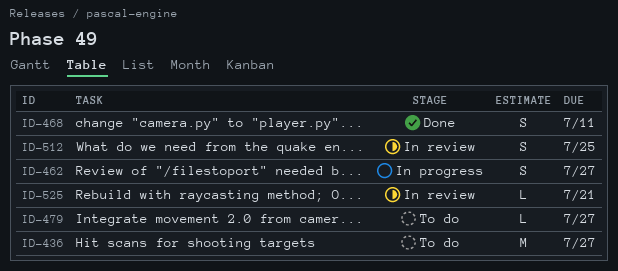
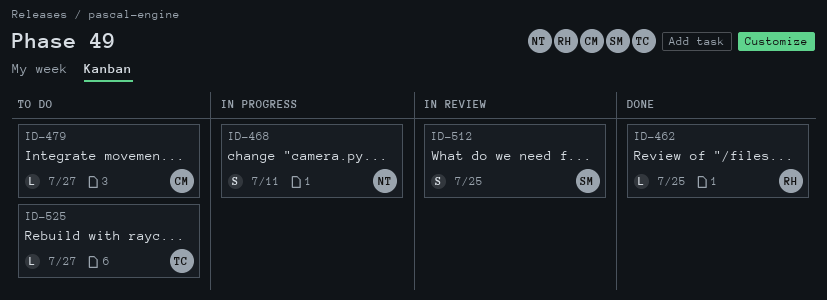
ID-436: present -> none
ID-462, status: In progress -> Done
ID-462, estimate: S -> L
ID-462, due: Jul 27 -> Jul 25
ID-468, status: Done -> In progress
ID-525, status: In review -> To do
ID-525, due: Jul 21 -> Jul 27

